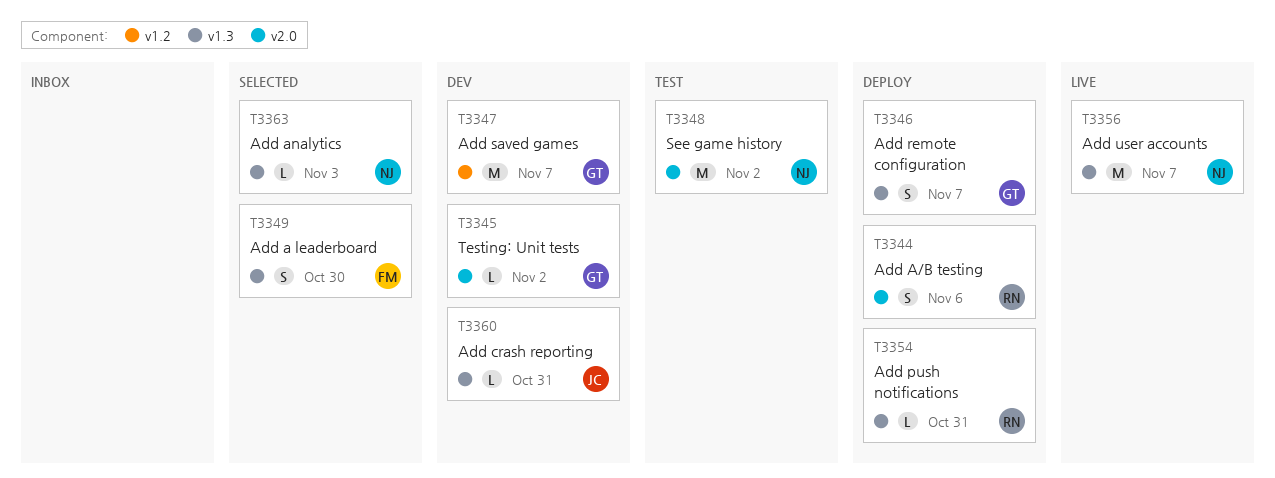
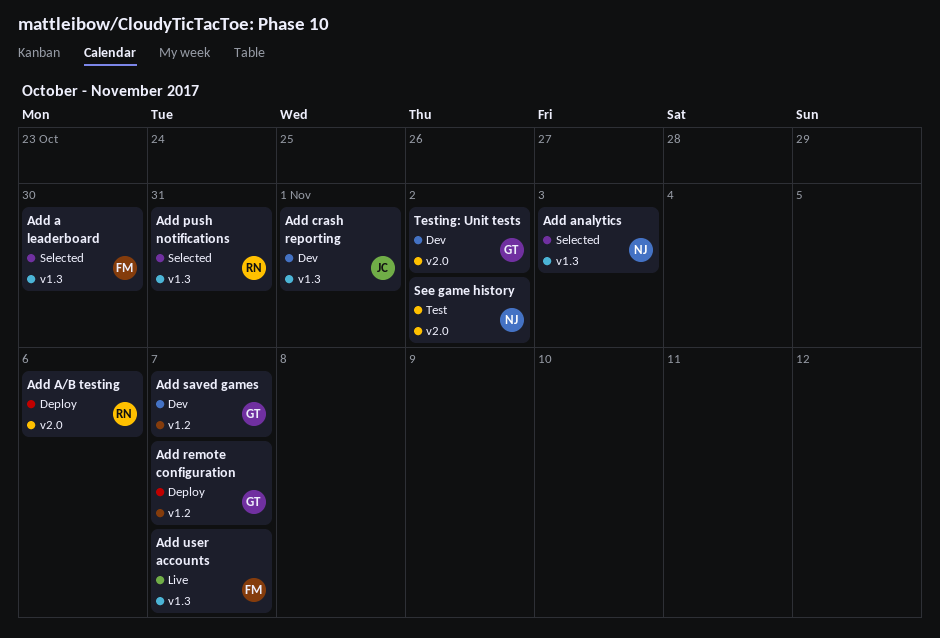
Add crash reporting, due: Oct 31 -> Nov 1
Add push notifications, status: Deploy -> Selected
Add remote configuration, label: v1.3 -> v1.2
Add user accounts, owner: NJ -> FM

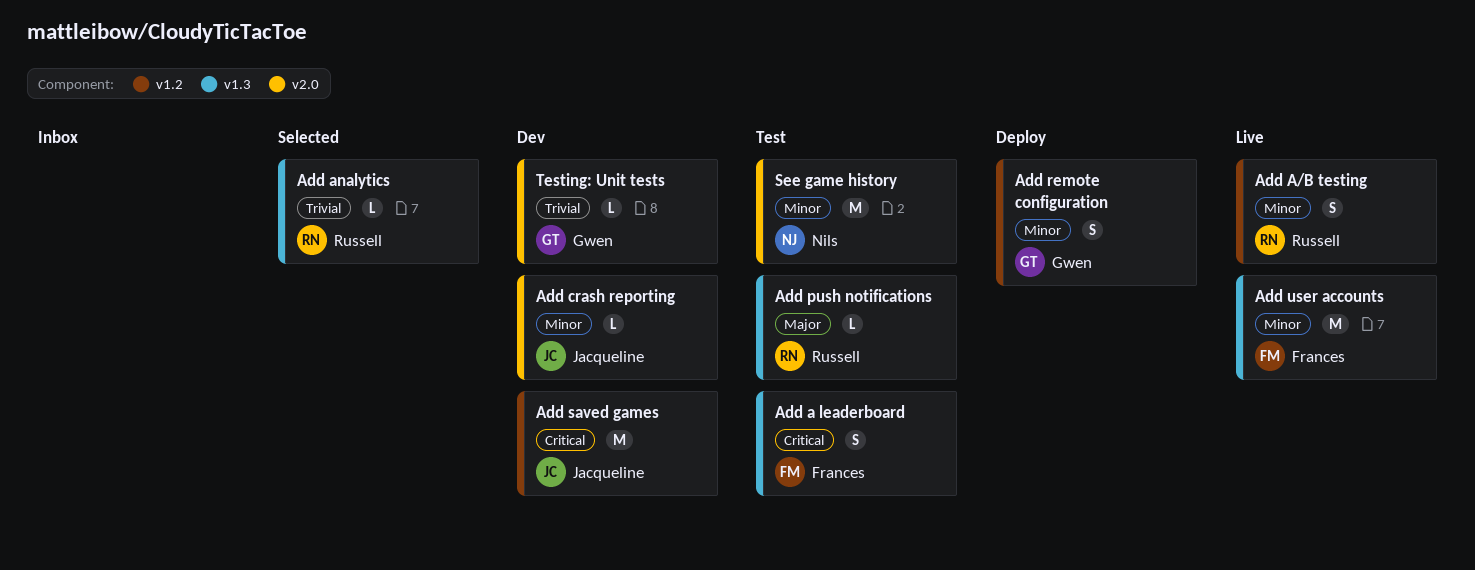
Add a leaderboard, status: Selected -> Test
Add A/B testing, status: Deploy -> Live
Add A/B testing, label: v2.0 -> v1.2
Add analytics, owner: Nils -> Russell
Add crash reporting, label: v1.3 -> v2.0
Add push notifications, status: Selected -> Test
Add saved games, owner: Gwen -> Jacqueline

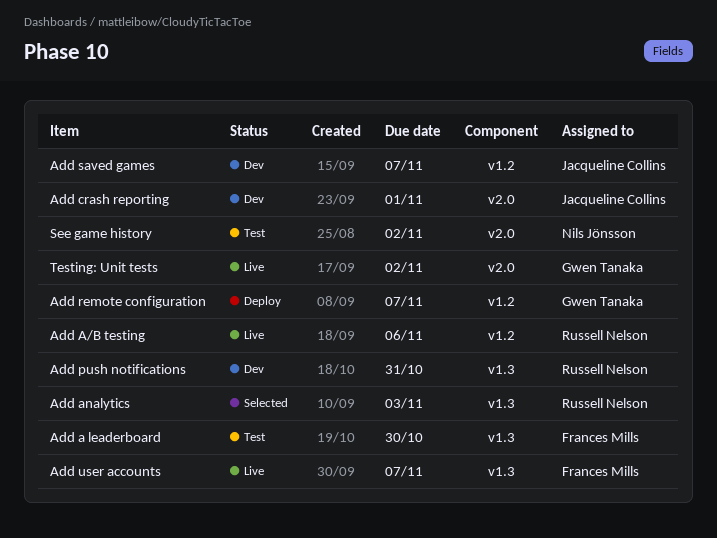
Add push notifications, status: Test -> Dev
Testing: Unit tests, status: Dev -> Live

